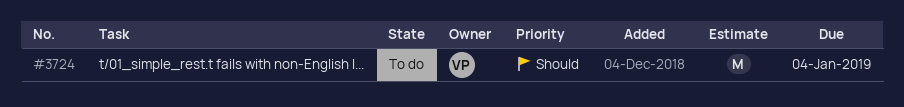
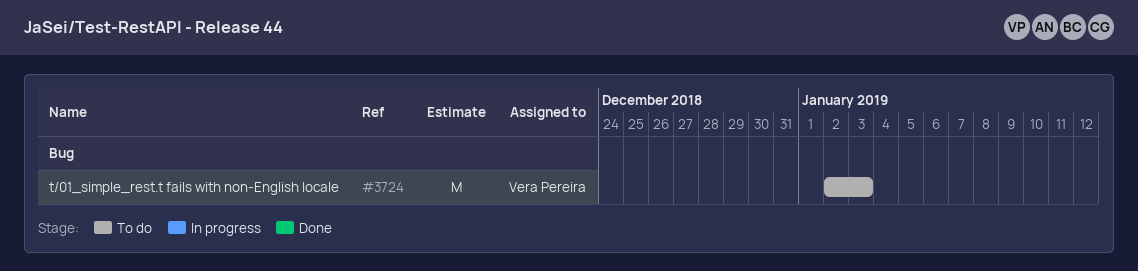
#3724, due: Jan 4 -> Jan 3

